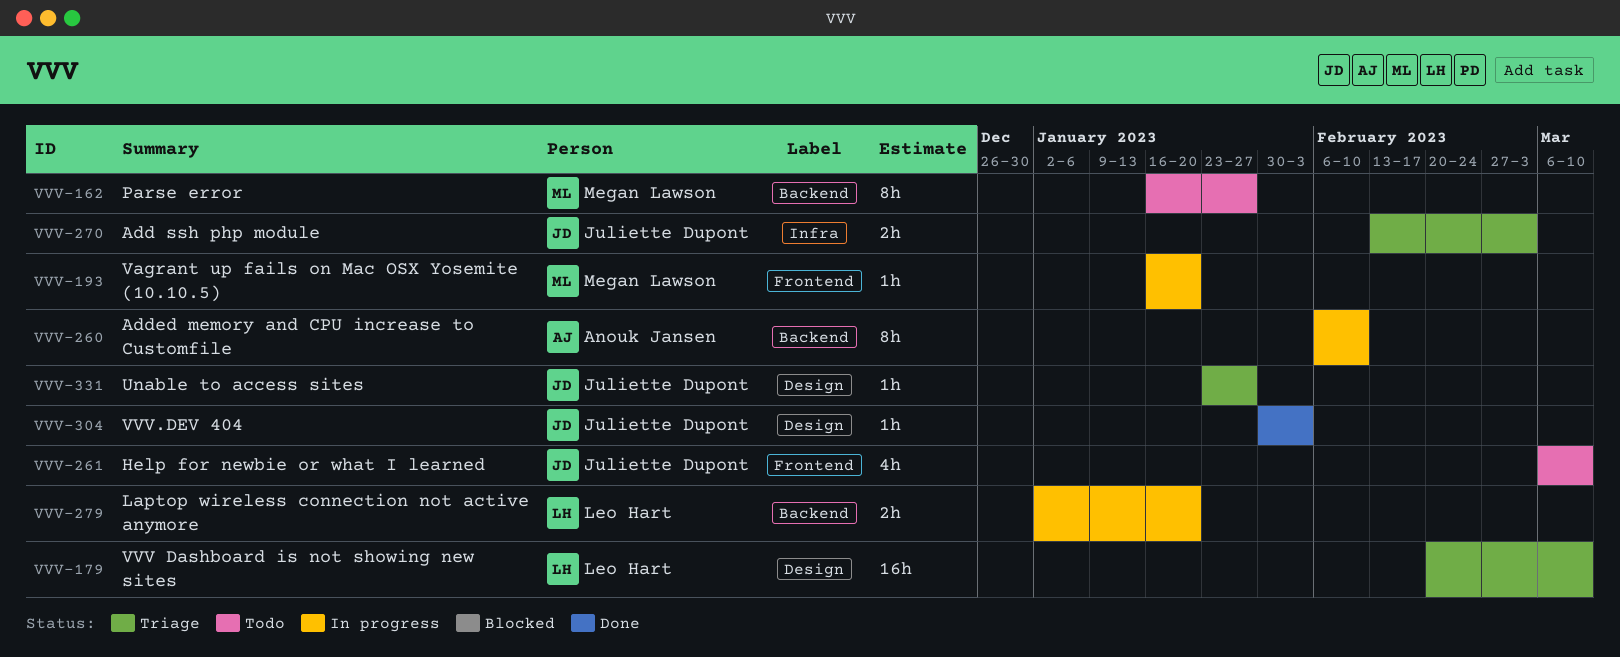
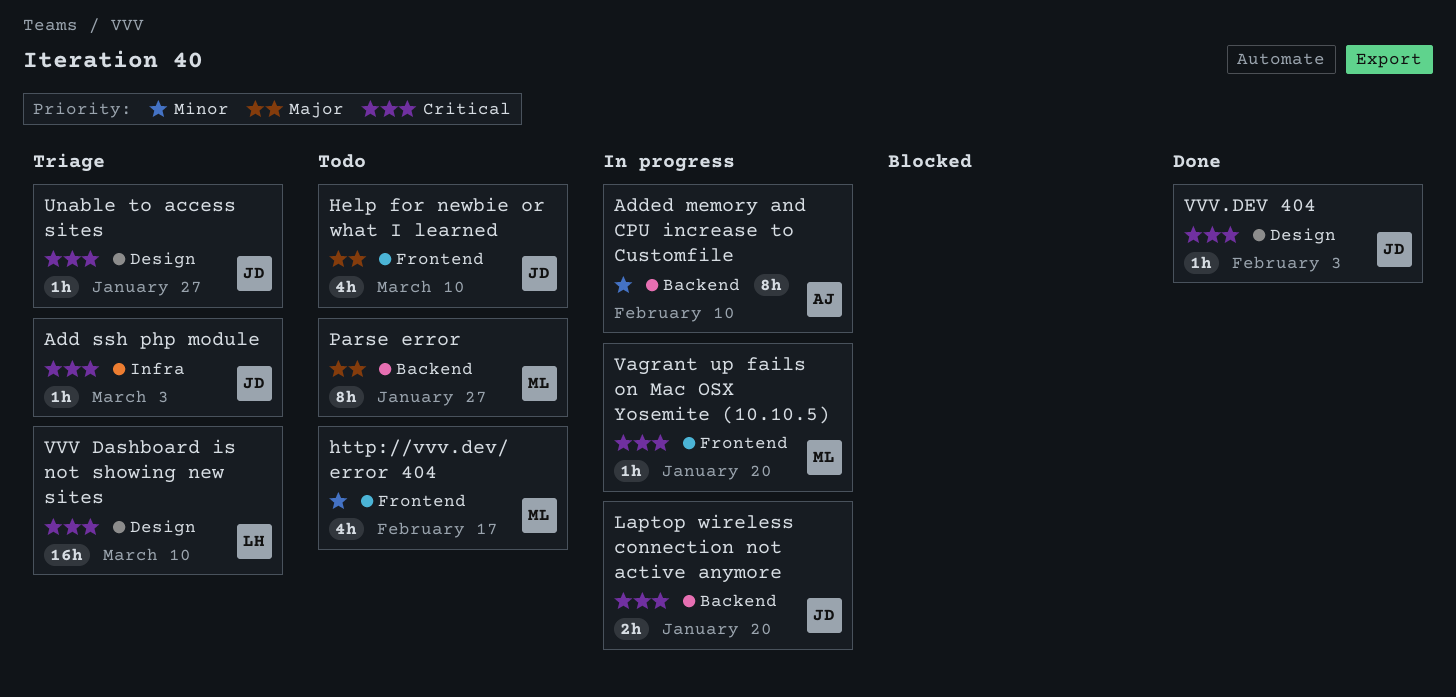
Add ssh php module, estimate: 2h -> 1h
http://vvv.dev/ error 404: none -> present
Laptop wireless connection not active anymore, owner: Leo Hart -> Juliette Dupont

